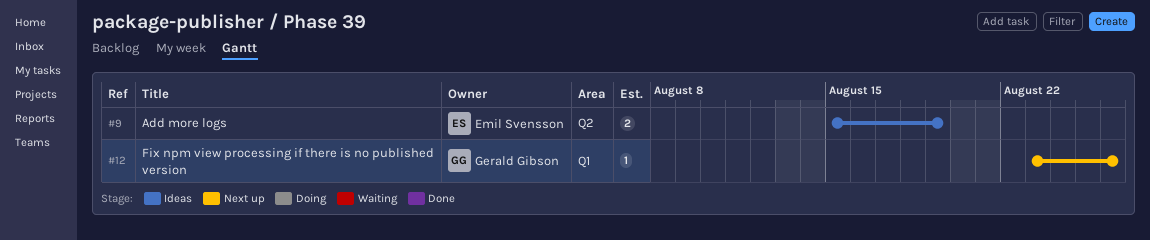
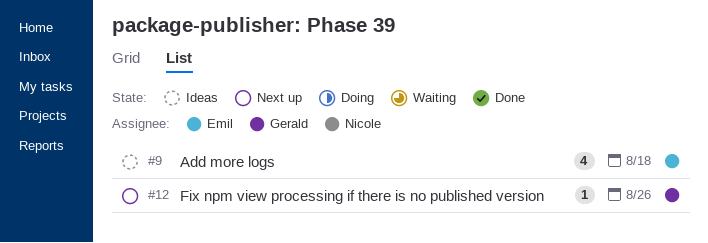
#9, estimate: 2 -> 4
#9, due: Aug 19 -> Aug 18

